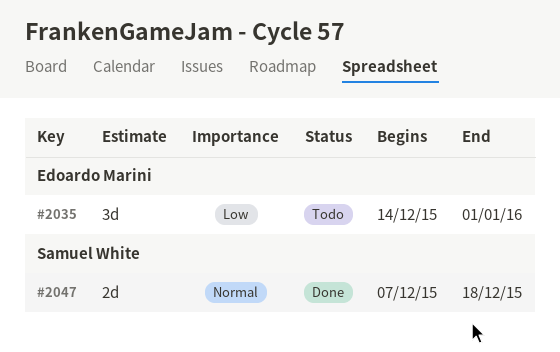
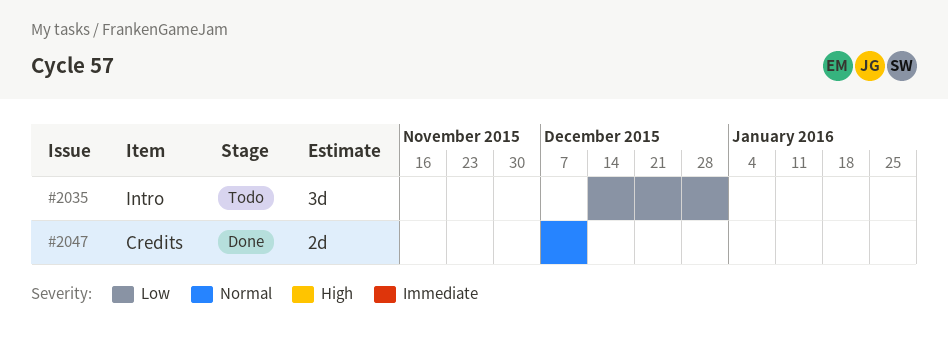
#2047, due: Dec 18 -> Dec 11

